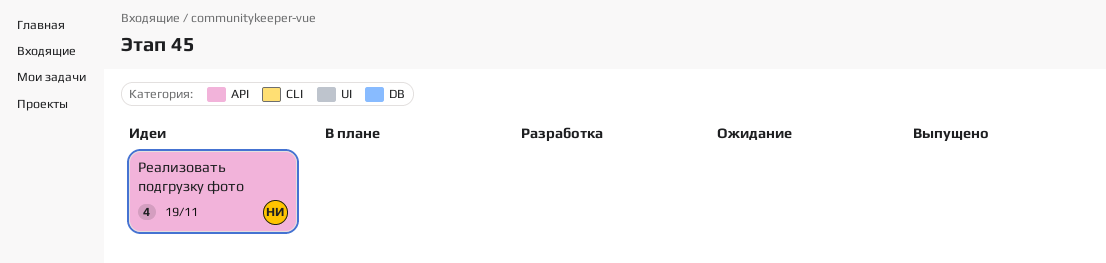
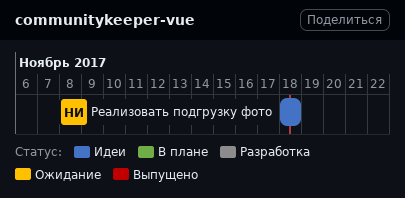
Реализовать подгрузку фото, due: Nov 19 -> Nov 18

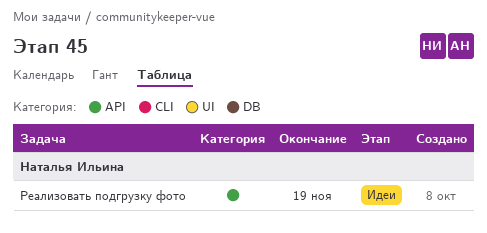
Реализовать подгрузку фото, due: Nov 18 -> Nov 19

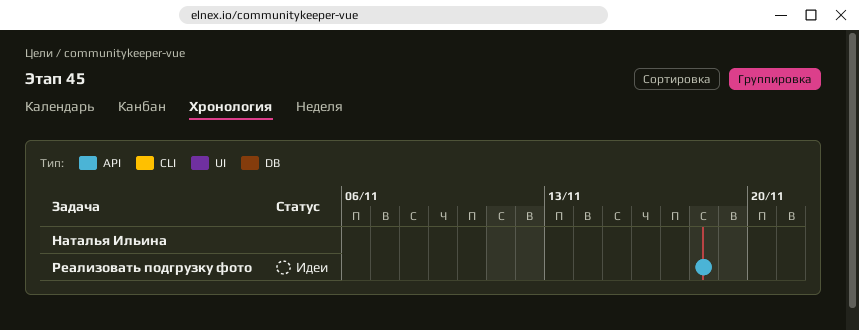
Реализовать подгрузку фото, due: Nov 19 -> Nov 18

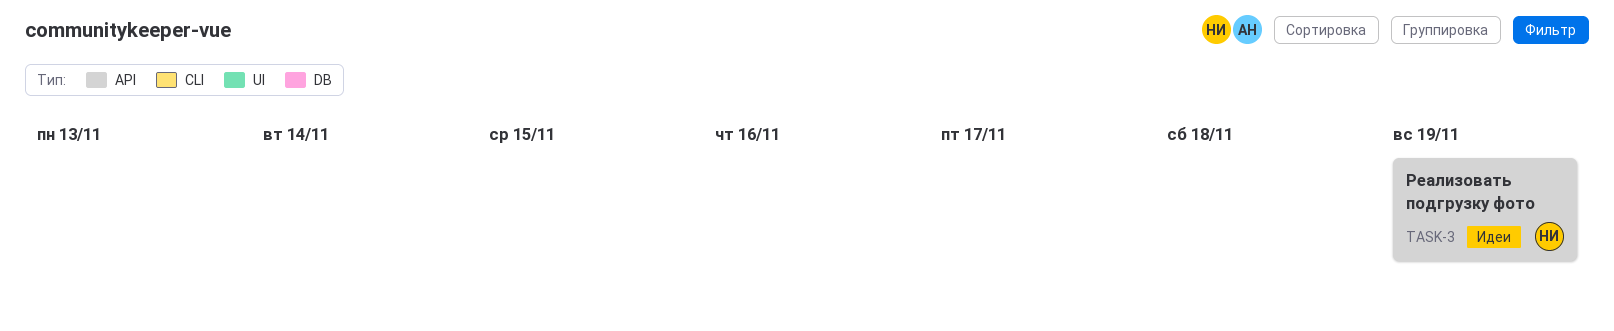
Реализовать подгрузку фото, due: Nov 18 -> Nov 19

